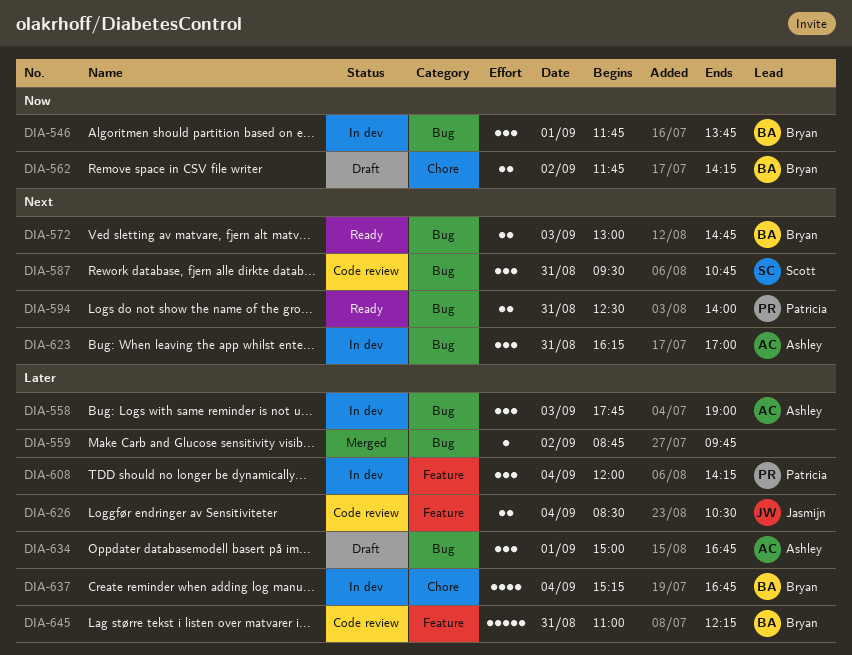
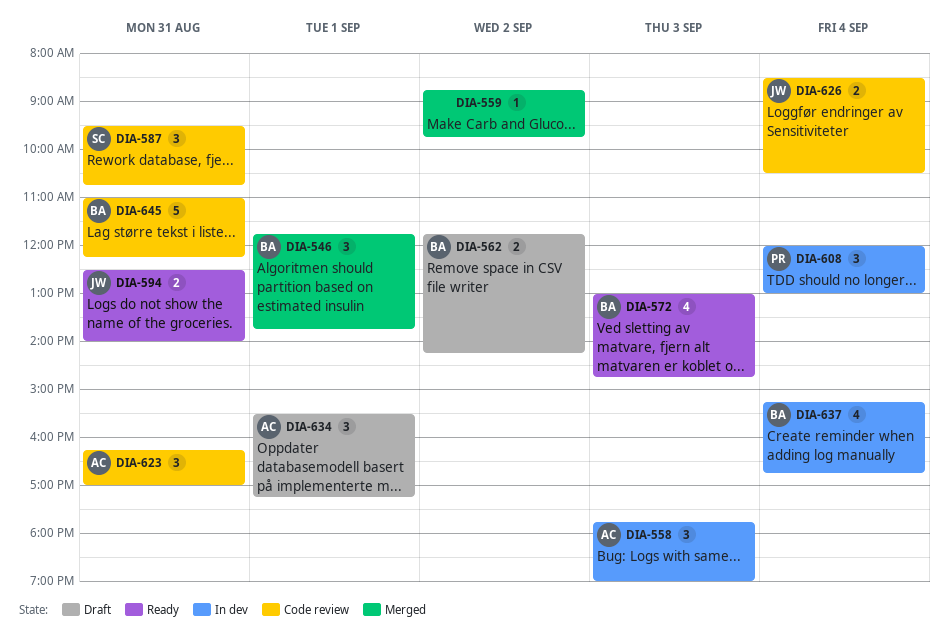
DIA-546, status: In dev -> Merged
DIA-572, estimate: 2 -> 4
DIA-594, owner: Patricia -> Jasmijn
DIA-608, ends: 14:15 -> 13:00
DIA-623, status: In dev -> Code review
DIA-634, begins: 15:00 -> 15:30
DIA-634, ends: 16:45 -> 17:15

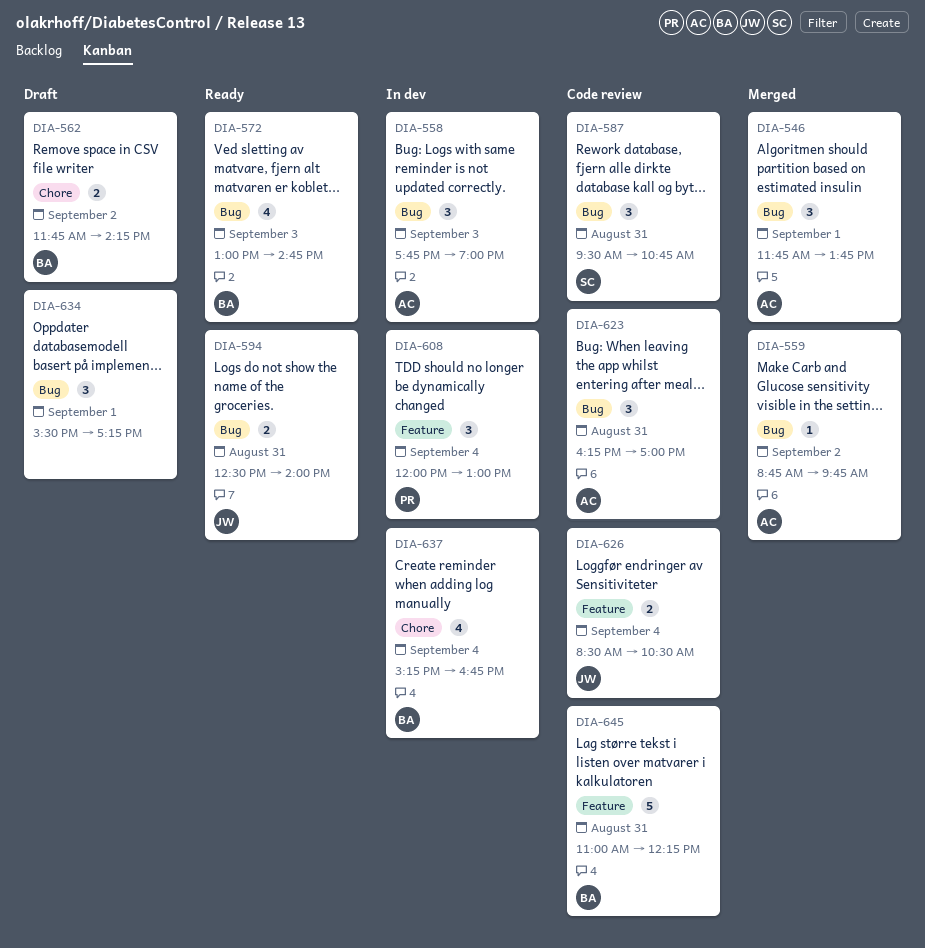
DIA-546, owner: BA -> AC
DIA-559, owner: none -> AC
DIA-634, owner: AC -> none

